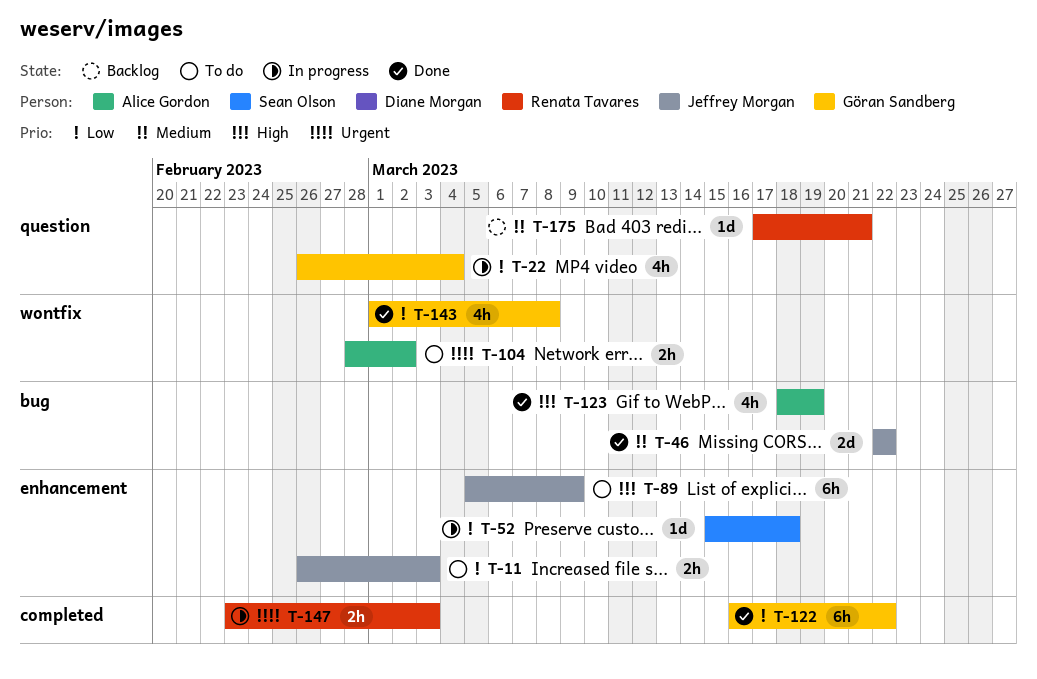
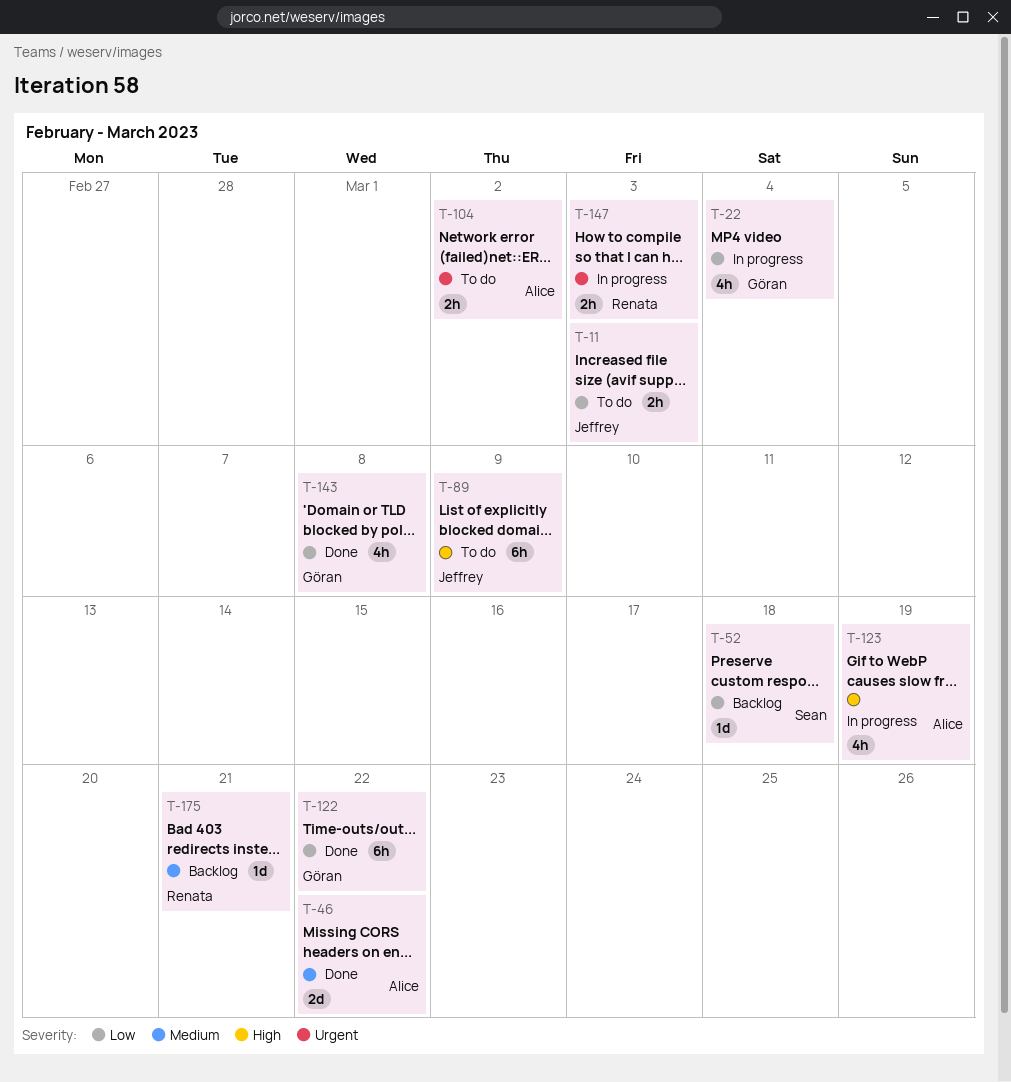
T-46, owner: Jeffrey Morgan -> Alice Gordon
T-52, status: In progress -> Backlog
T-123, status: Done -> In progress

